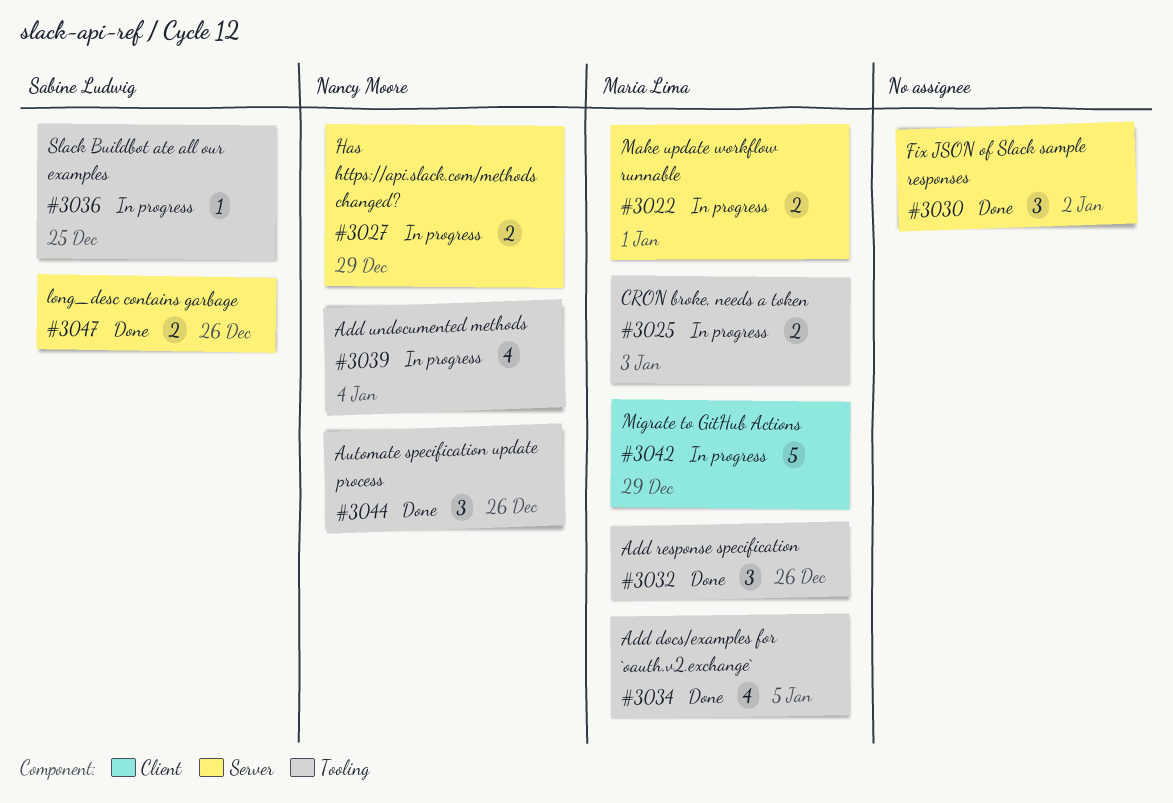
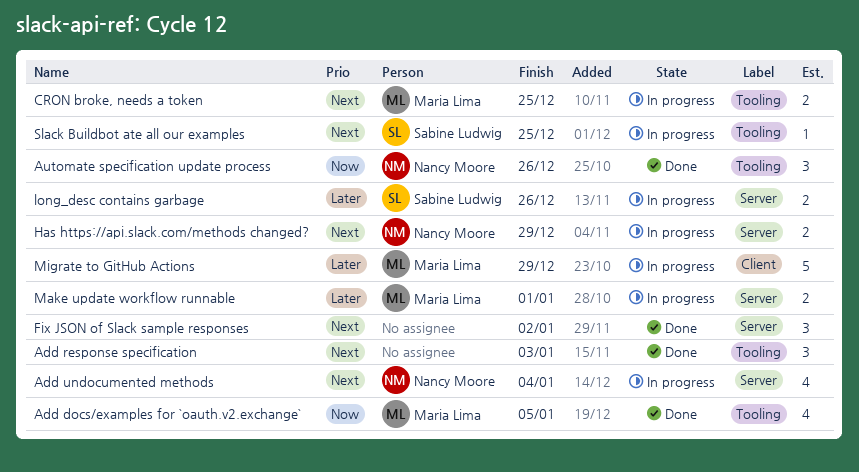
Add response specification, owner: Maria Lima -> none
Add response specification, due: Dec 26 -> Jan 3
Add undocumented methods, label: Tooling -> Server
CRON broke, needs a token, due: Jan 3 -> Dec 25
long_desc contains garbage, status: Done -> In progress

